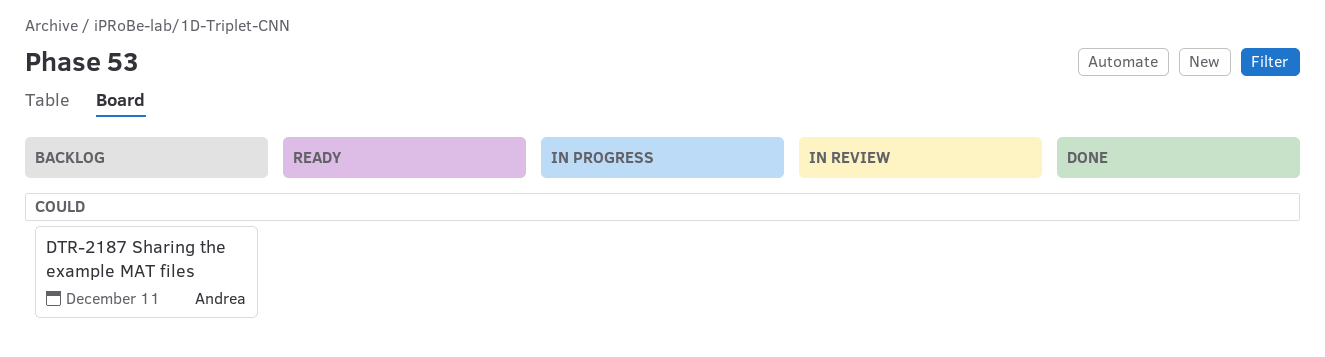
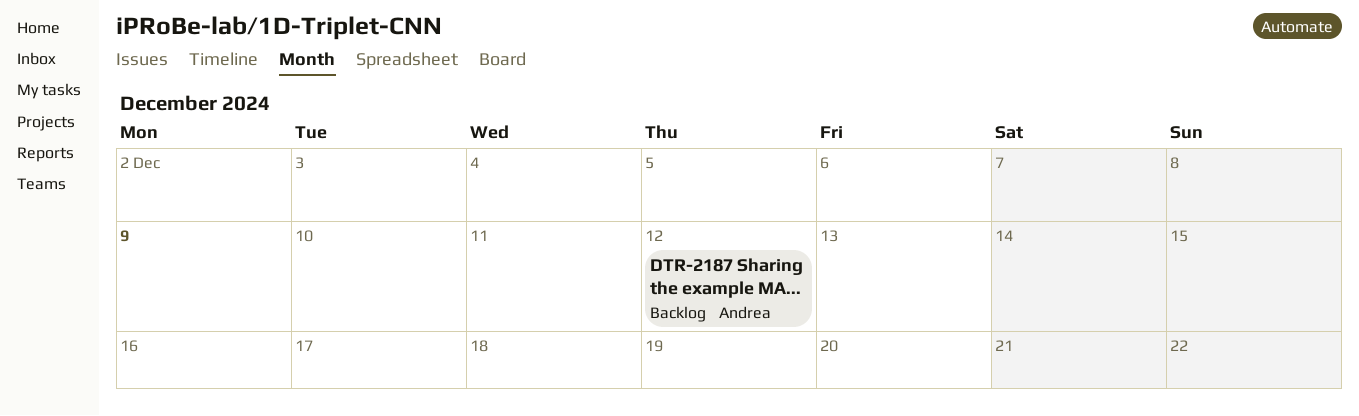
DTR-2187, due: Dec 11 -> Dec 12

